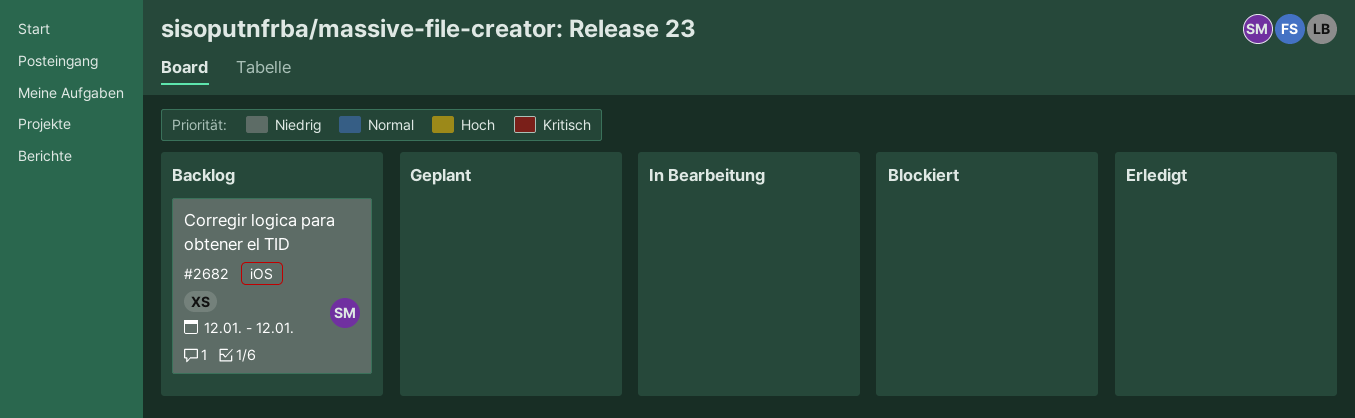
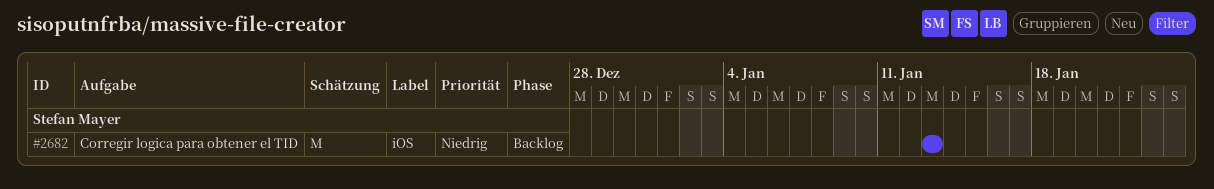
#2682, estimate: XS -> M
#2682, start: Jan 12 -> Jan 13
#2682, due: Jan 12 -> Jan 13

